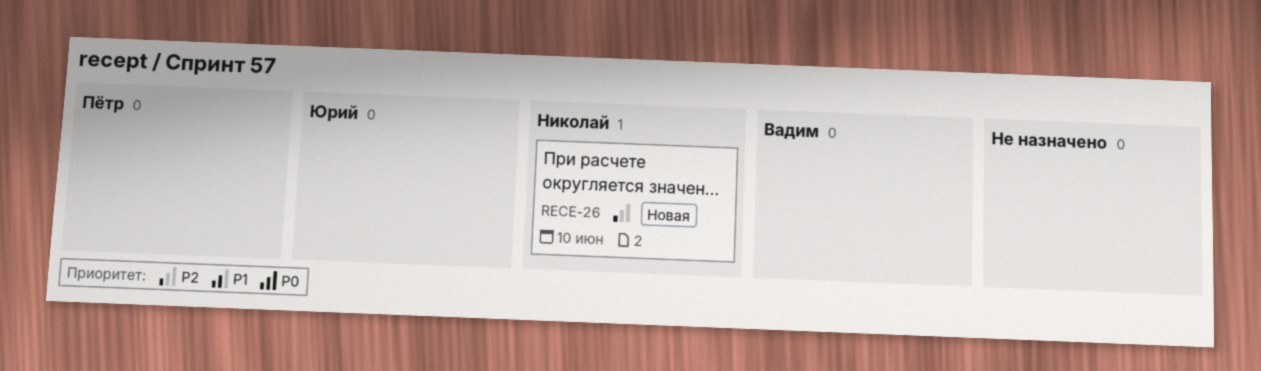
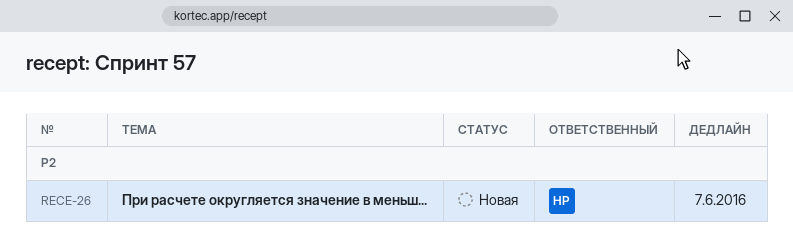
RECE-26, due: Jun 10 -> Jun 7

